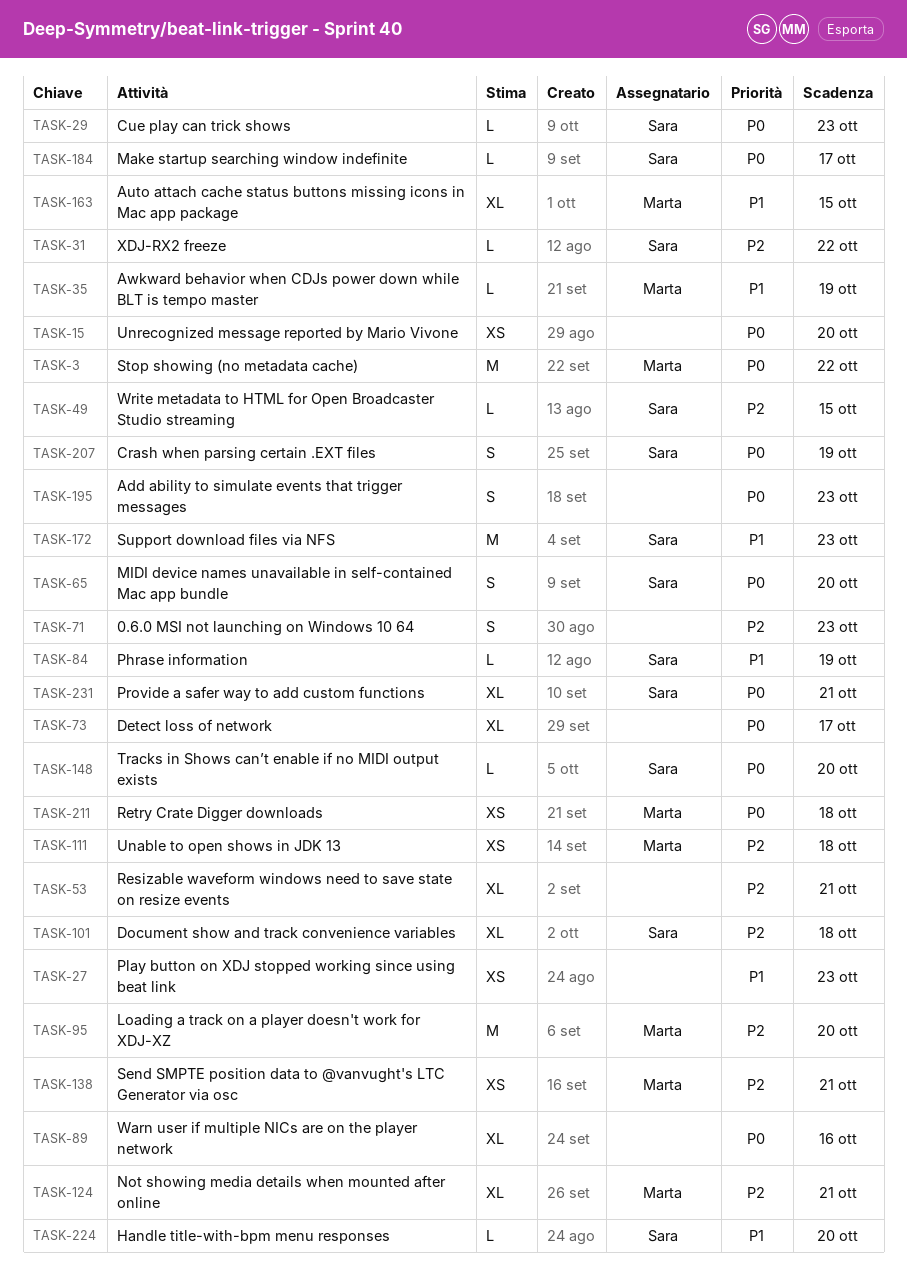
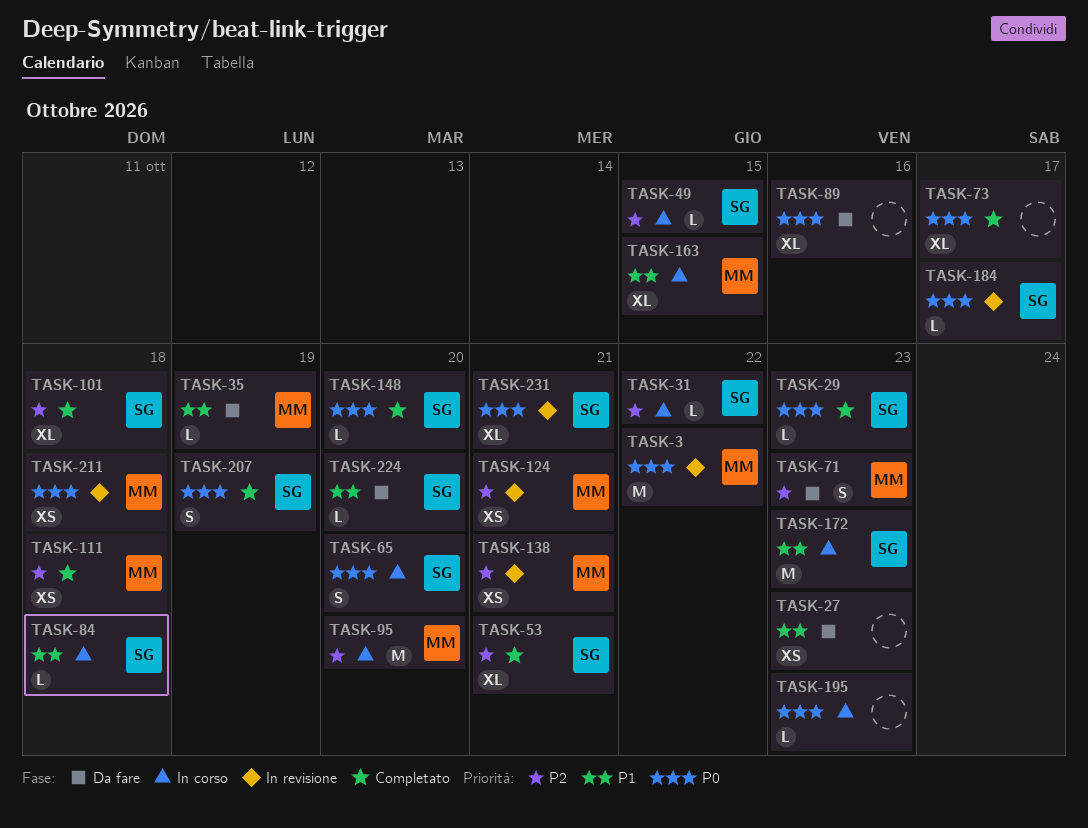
TASK-15: present -> none
TASK-53, owner: none -> Sara
TASK-71, owner: none -> Marta
TASK-84, due: Oct 19 -> Oct 18
TASK-124, estimate: XL -> XS
TASK-195, estimate: S -> L

